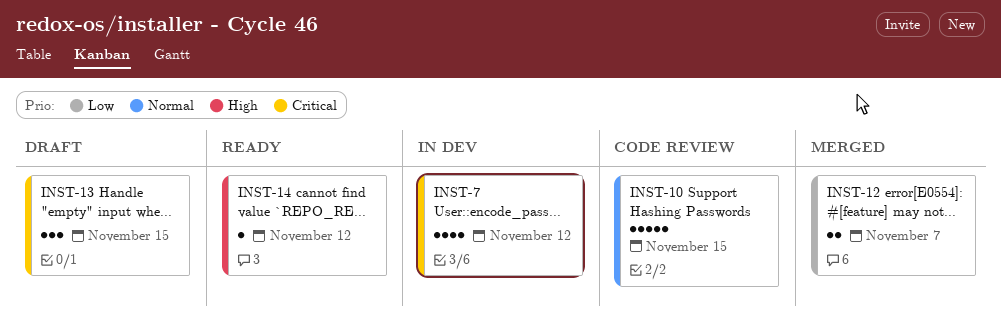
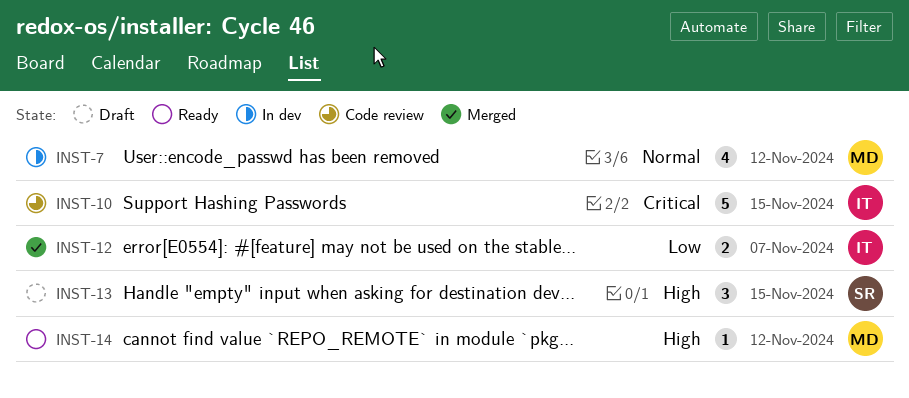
INST-7, priority: Critical -> Normal
INST-10, priority: Normal -> Critical
INST-13, priority: Critical -> High

